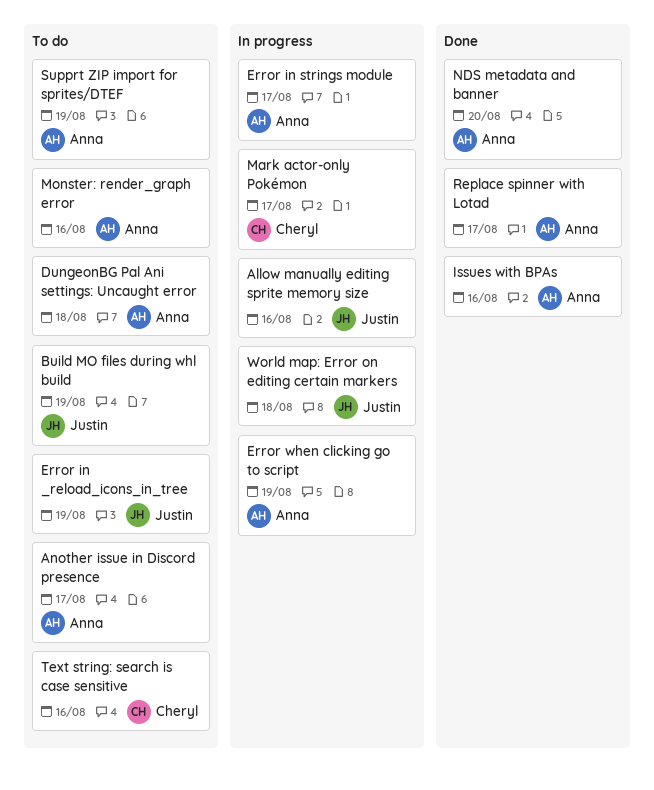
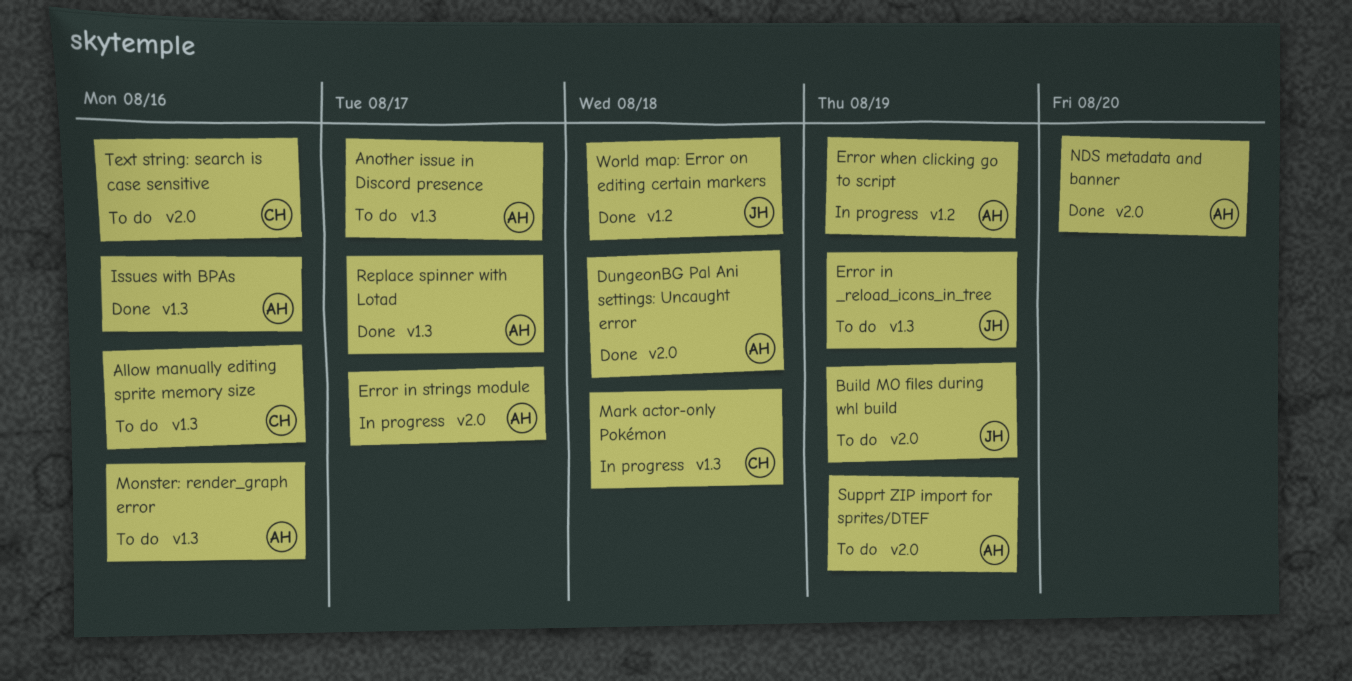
Allow manually editing sprite memory size, status: In progress -> To do
Allow manually editing sprite memory size, owner: Justin -> Cheryl
DungeonBG Pal Ani settings: Uncaught error, status: To do -> Done
Mark actor-only Pokémon, due: Aug 17 -> Aug 18
World map: Error on editing certain markers, status: In progress -> Done

